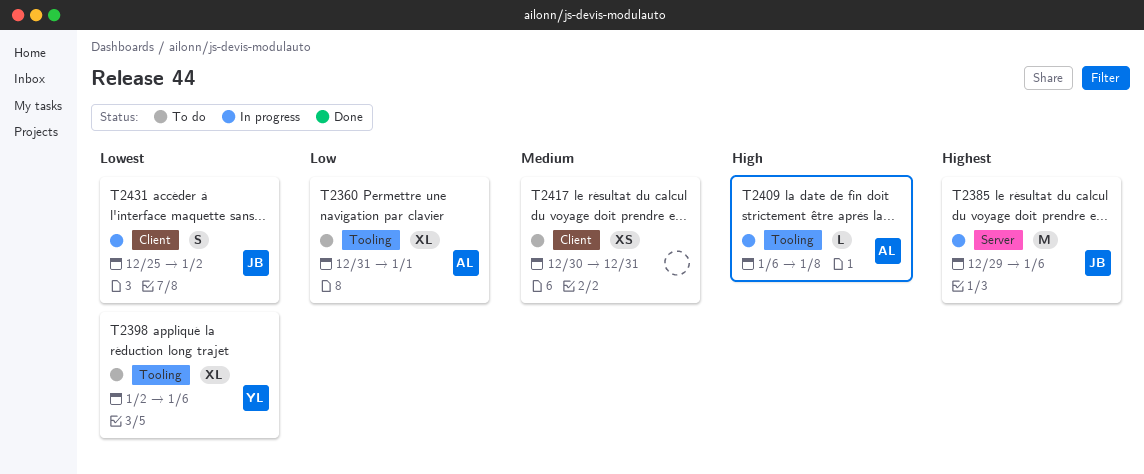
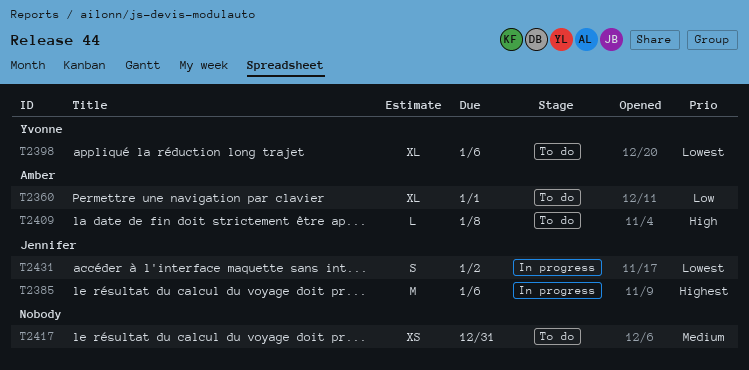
T2409, status: In progress -> To do

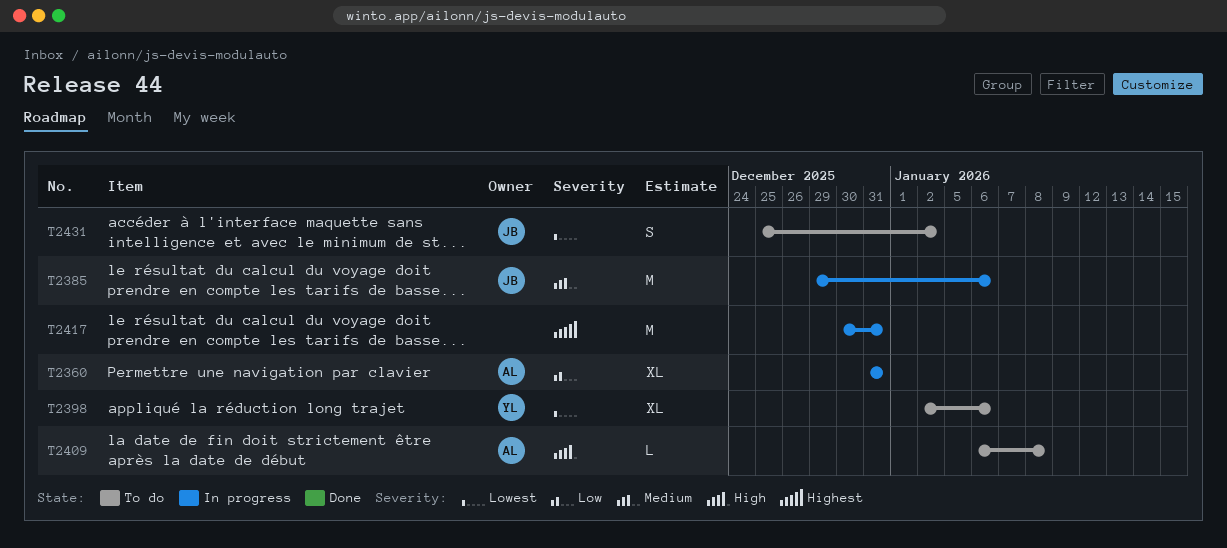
T2360, status: To do -> In progress
T2360, due: Jan 1 -> Dec 31
T2385, priority: Highest -> Medium
T2417, status: To do -> In progress
T2417, priority: Medium -> Highest
T2417, estimate: XS -> M
T2431, status: In progress -> To do

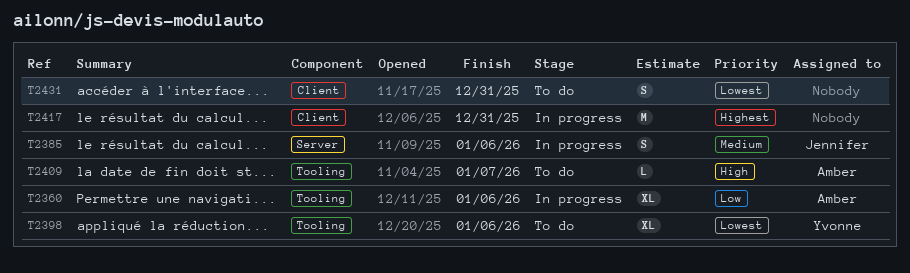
T2360, due: Dec 31 -> Jan 6
T2385, estimate: M -> S
T2409, due: Jan 8 -> Jan 7
T2431, owner: Jennifer -> none
T2431, due: Jan 2 -> Dec 31

